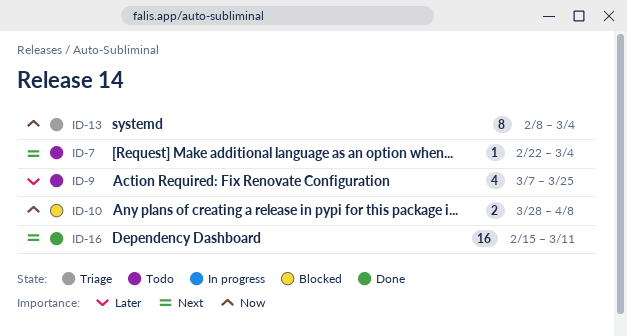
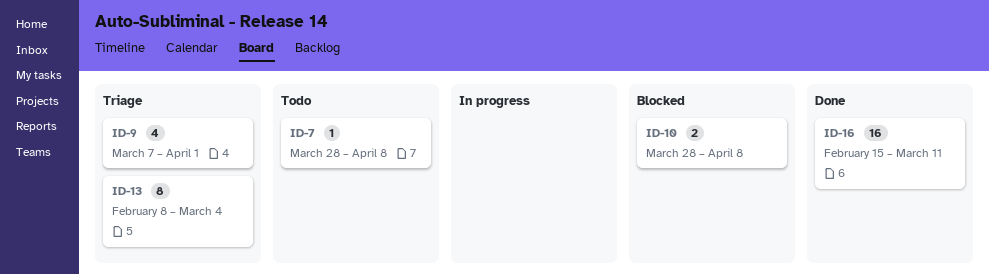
ID-7, start: Feb 22 -> Mar 28
ID-7, due: Mar 4 -> Apr 8
ID-9, status: Todo -> Triage
ID-9, due: Mar 25 -> Apr 1

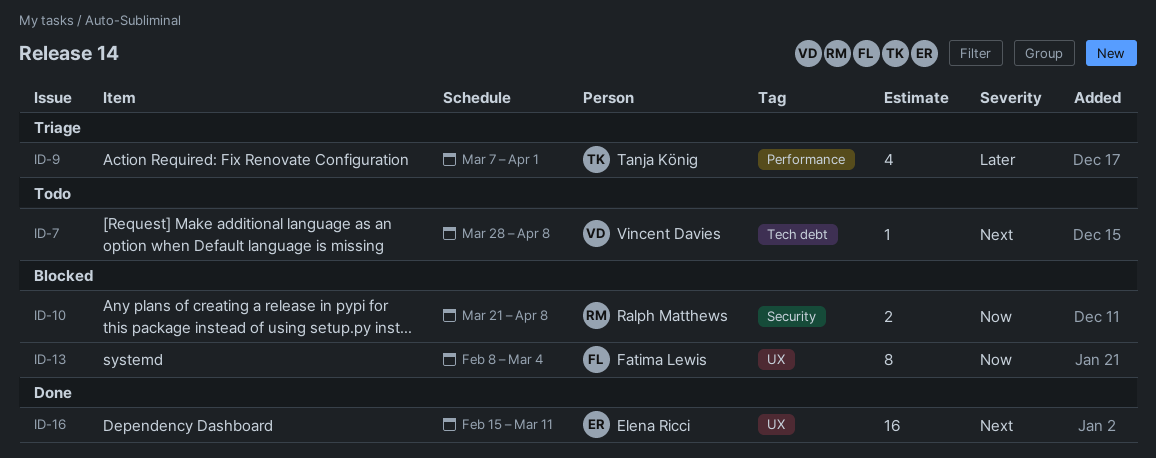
ID-10, start: Mar 28 -> Mar 21
ID-13, status: Triage -> Blocked

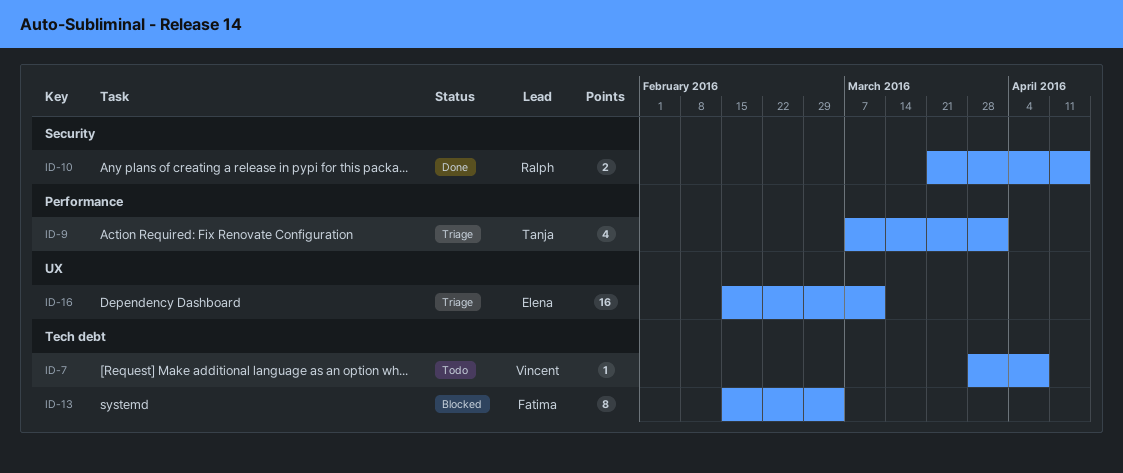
ID-10, status: Blocked -> Done
ID-10, due: Apr 8 -> Apr 15
ID-13, label: UX -> Tech debt
ID-13, start: Feb 8 -> Feb 15
ID-16, status: Done -> Triage

